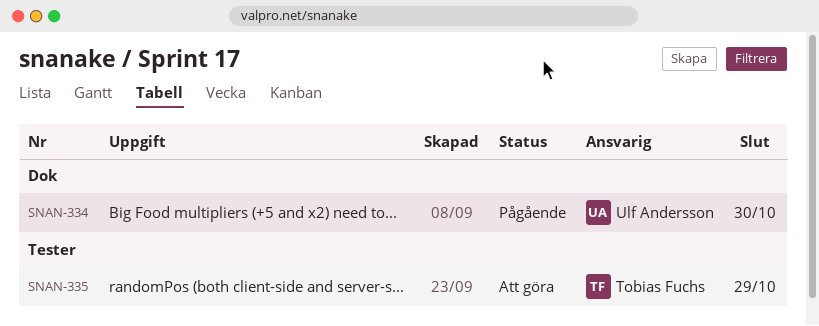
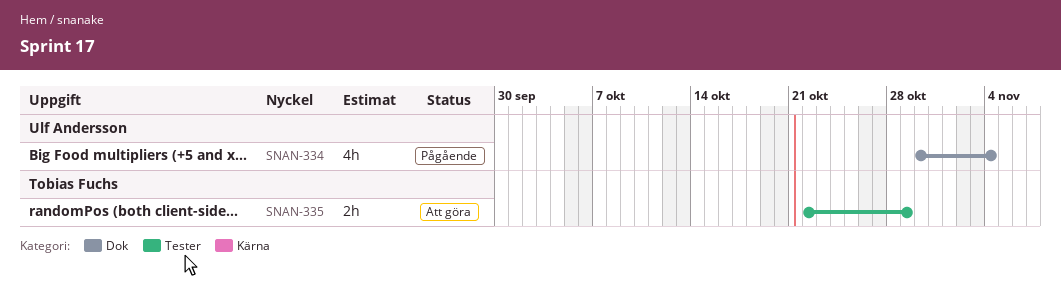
SNAN-334, due: Oct 30 -> Nov 4

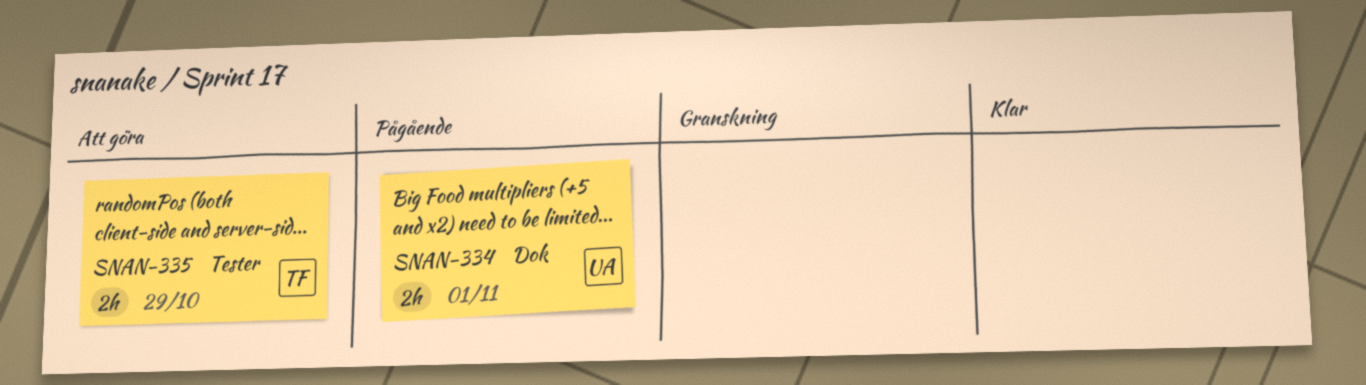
SNAN-334, estimate: 4h -> 2h
SNAN-334, due: Nov 4 -> Nov 1

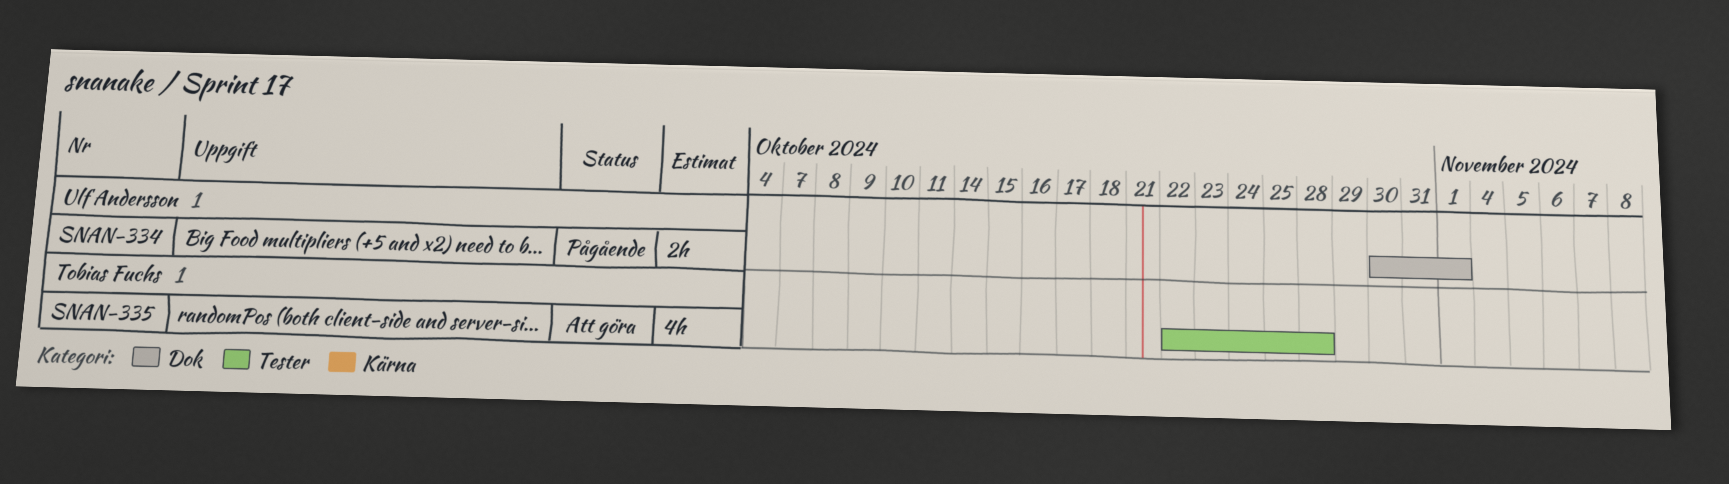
SNAN-335, estimate: 2h -> 4h
SNAN-335, due: Oct 29 -> Oct 28

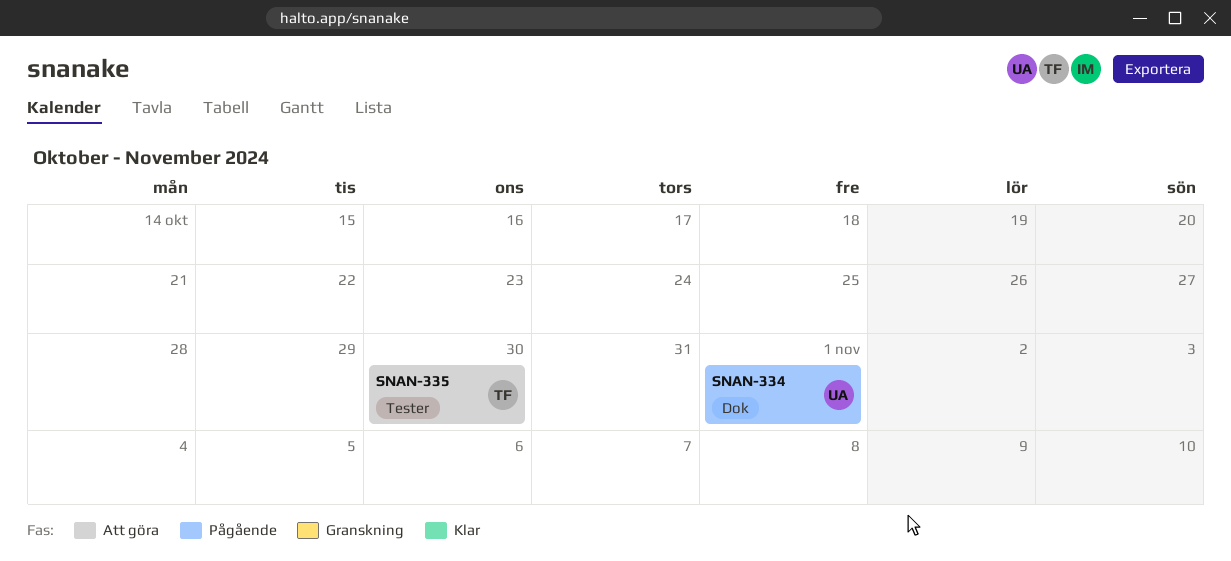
SNAN-335, due: Oct 28 -> Oct 30

